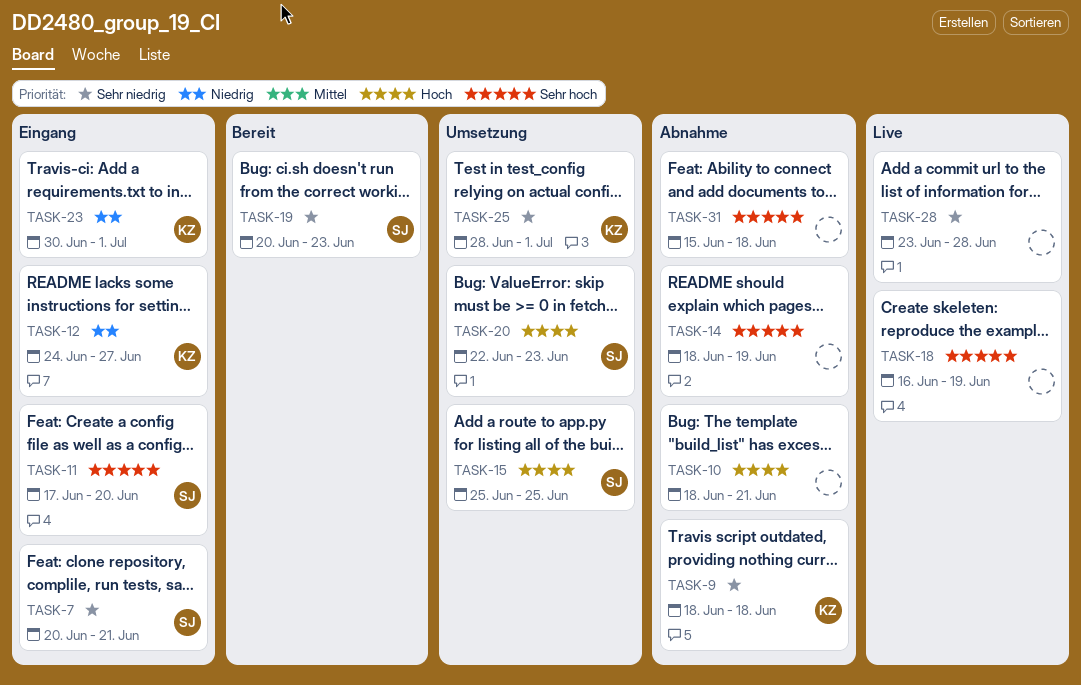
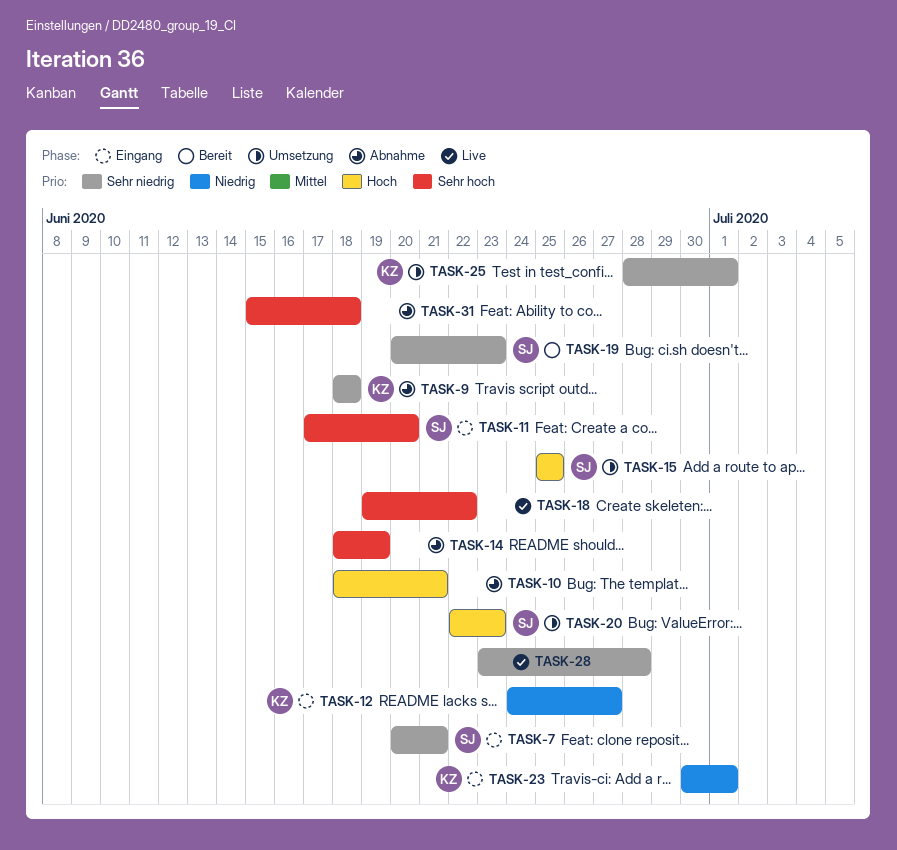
TASK-18, start: Jun 16 -> Jun 19
TASK-18, due: Jun 19 -> Jun 22

